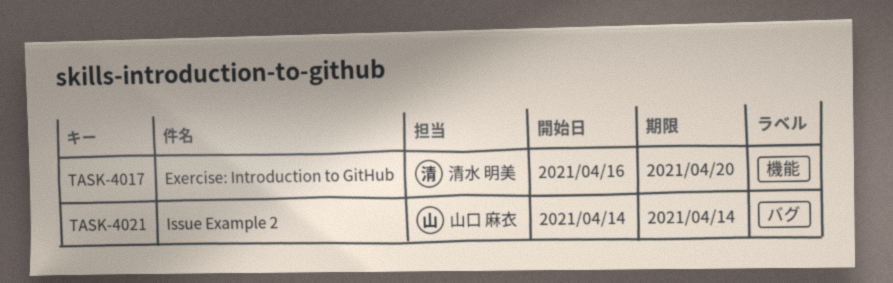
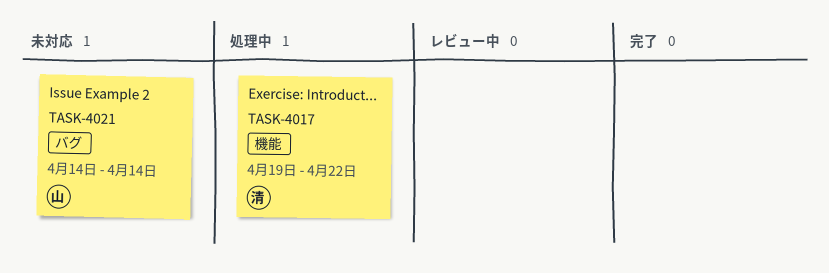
TASK-4017, start: Apr 16 -> Apr 19
TASK-4017, due: Apr 20 -> Apr 22

